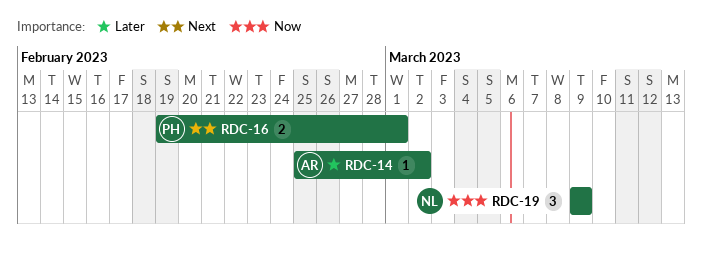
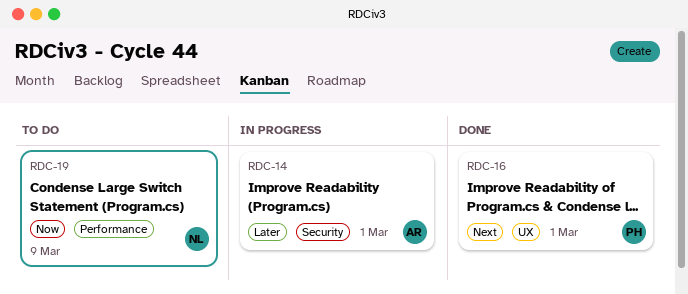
RDC-14, due: Mar 2 -> Mar 1

